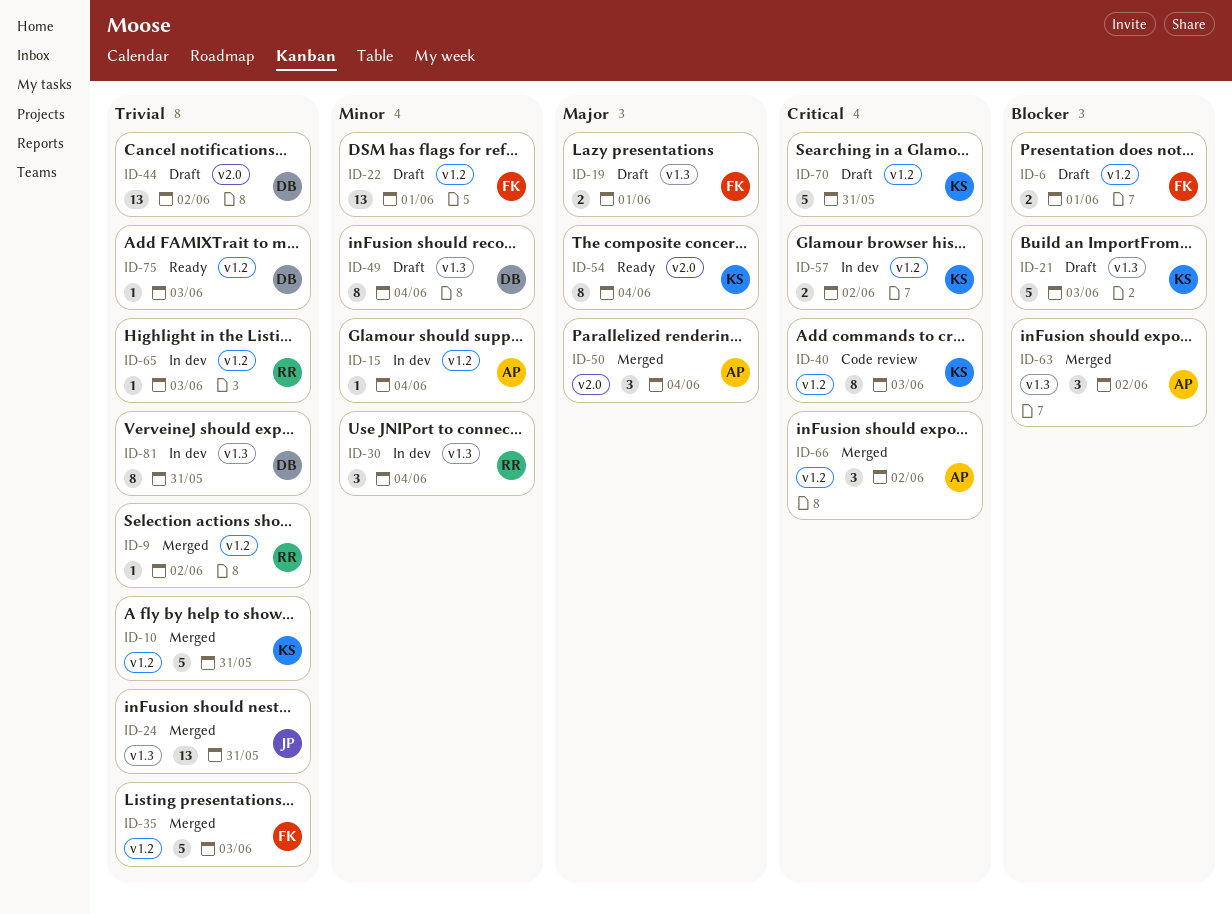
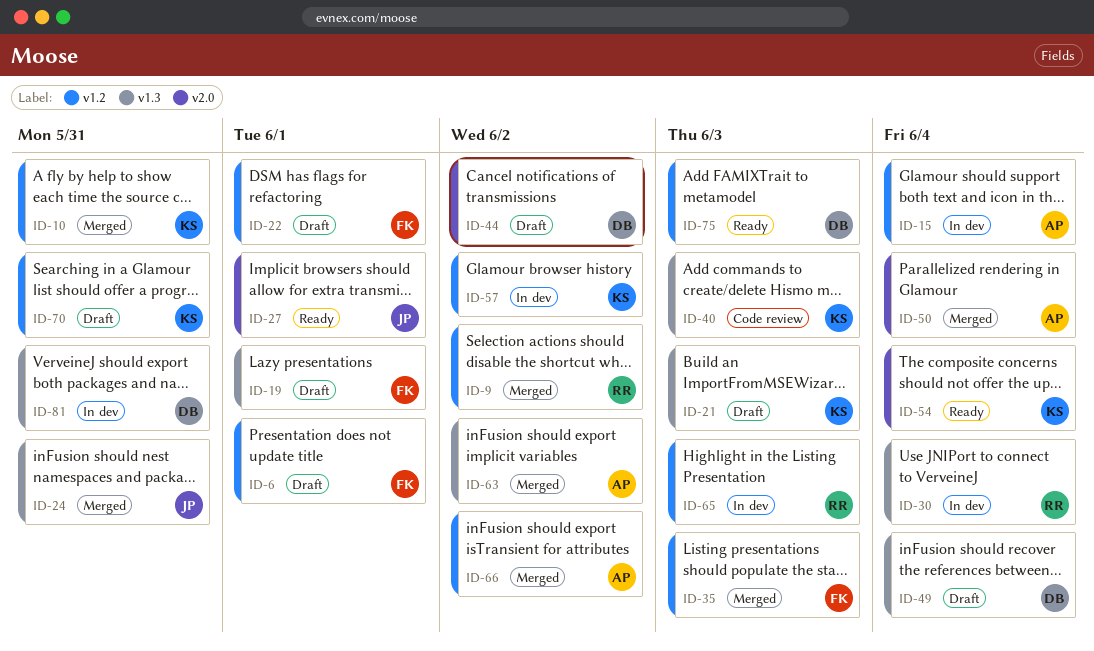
ID-27: none -> present
ID-40, label: v1.2 -> v1.3

